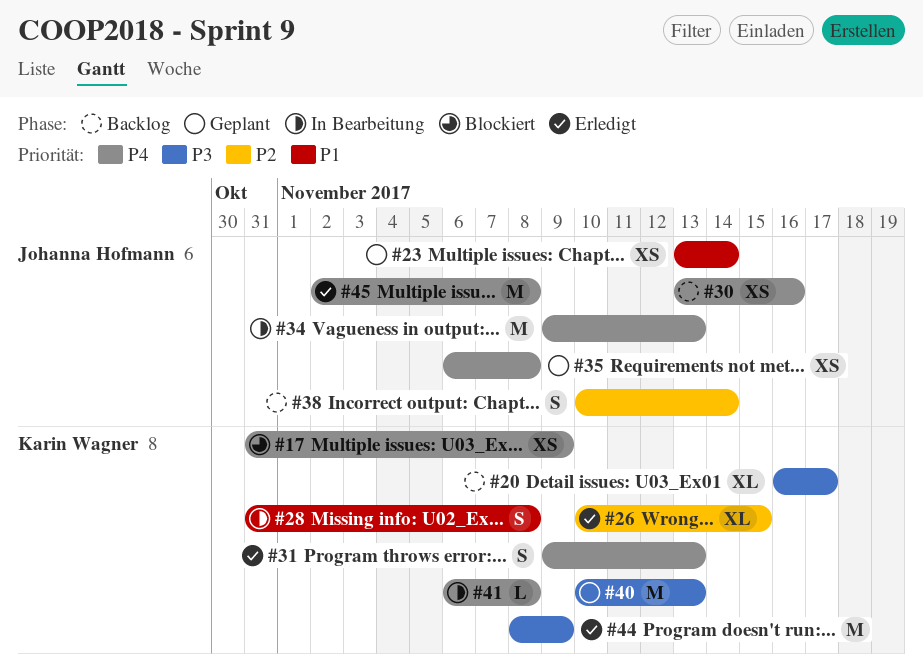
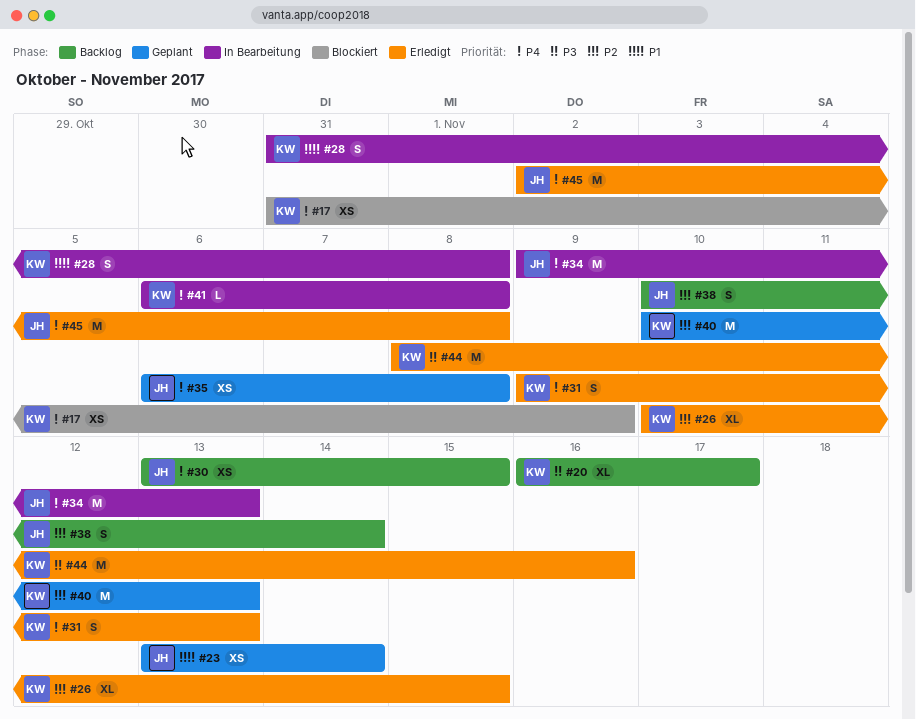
#30, due: Nov 16 -> Nov 15
#40, priority: P3 -> P2
#44, due: Nov 9 -> Nov 16

